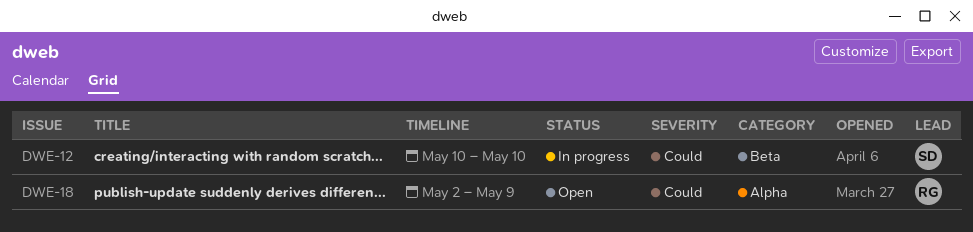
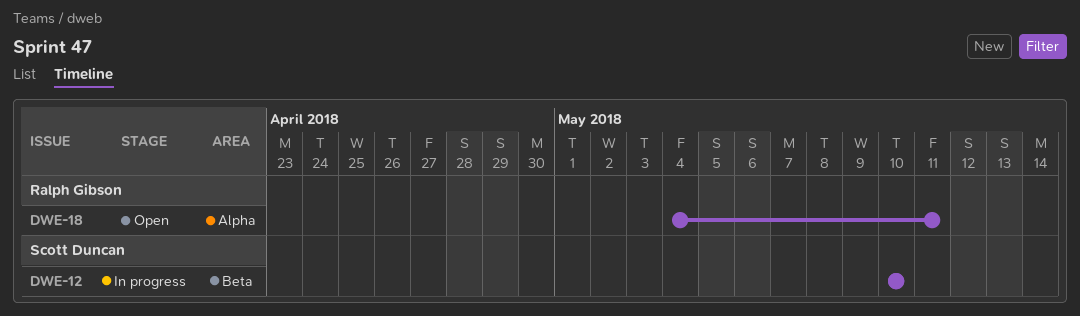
DWE-18, start: May 2 -> May 4
DWE-18, due: May 9 -> May 11

